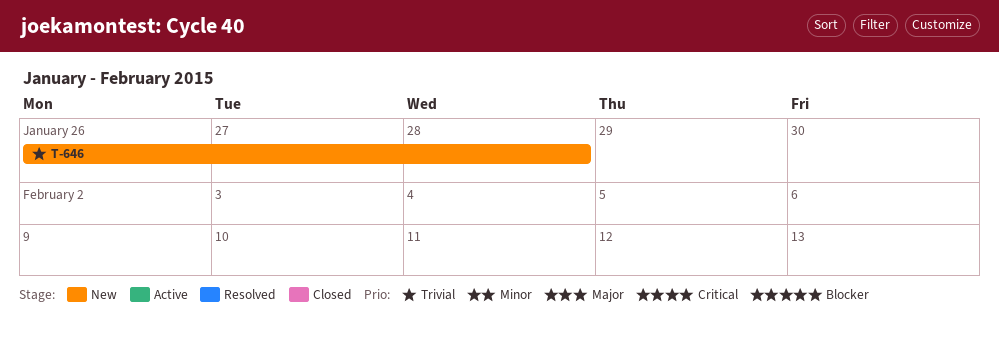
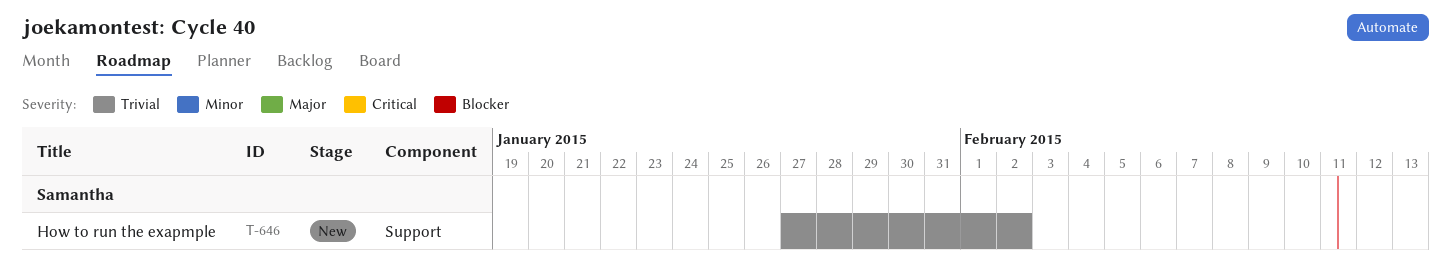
T-646, start: Jan 26 -> Jan 27
T-646, due: Jan 28 -> Feb 2

